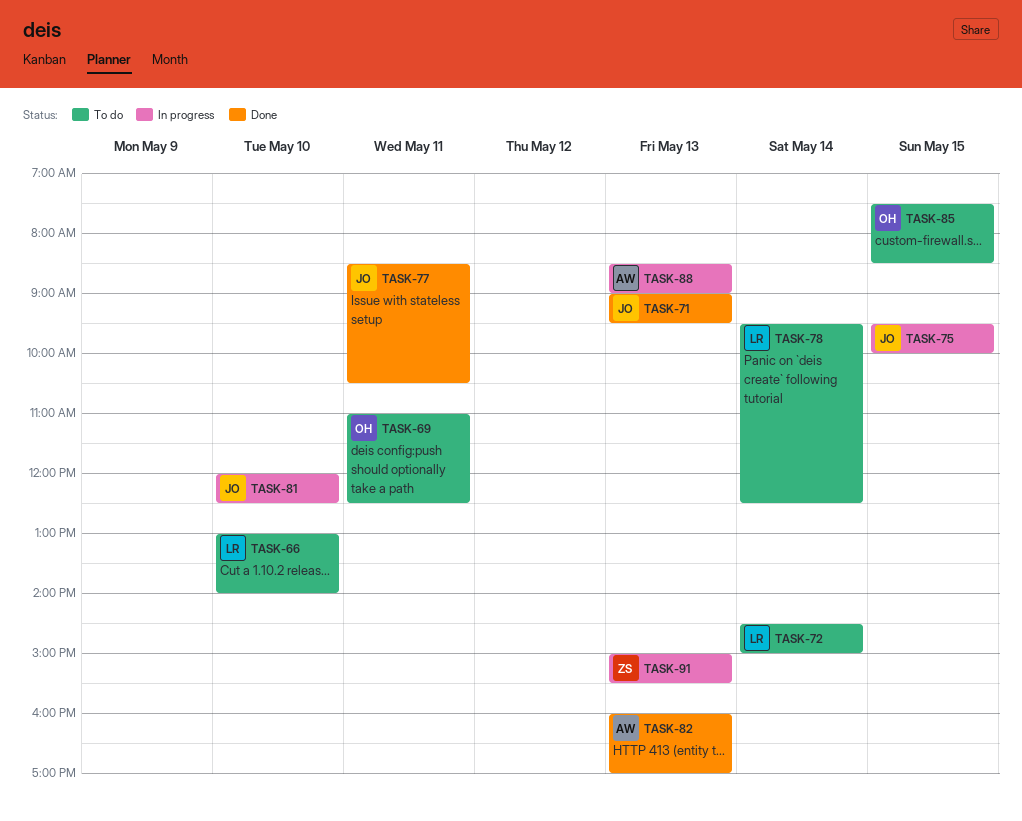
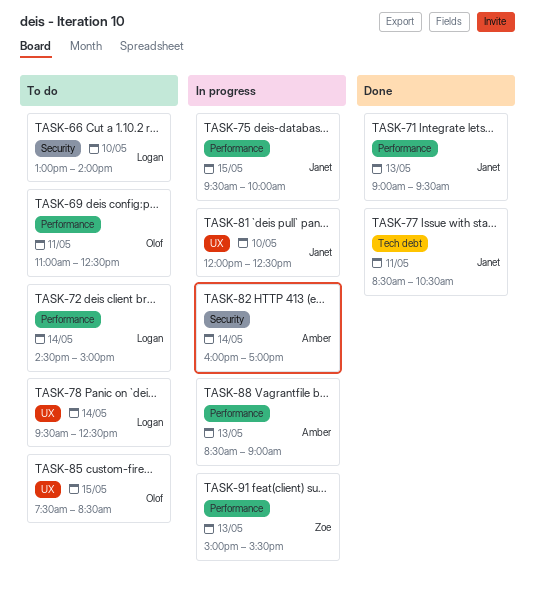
TASK-82, status: Done -> In progress
TASK-82, day: May 13 -> May 14

